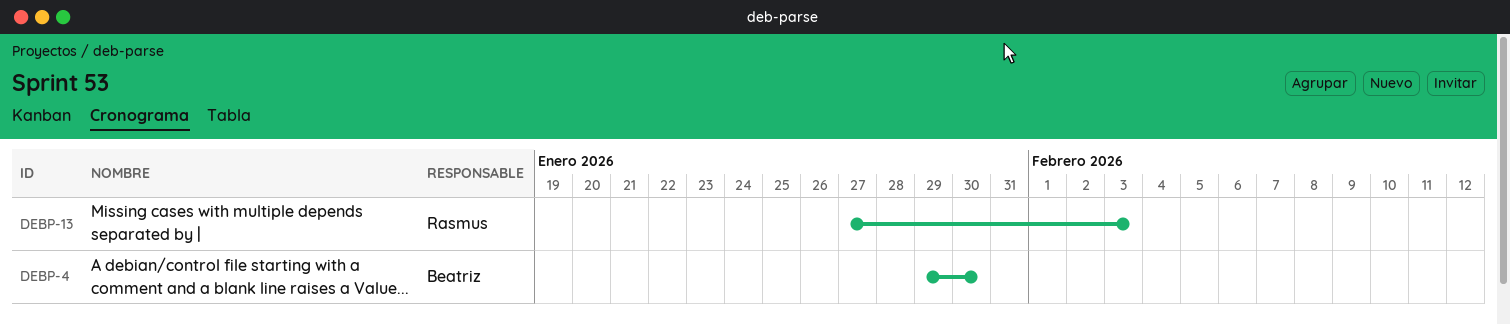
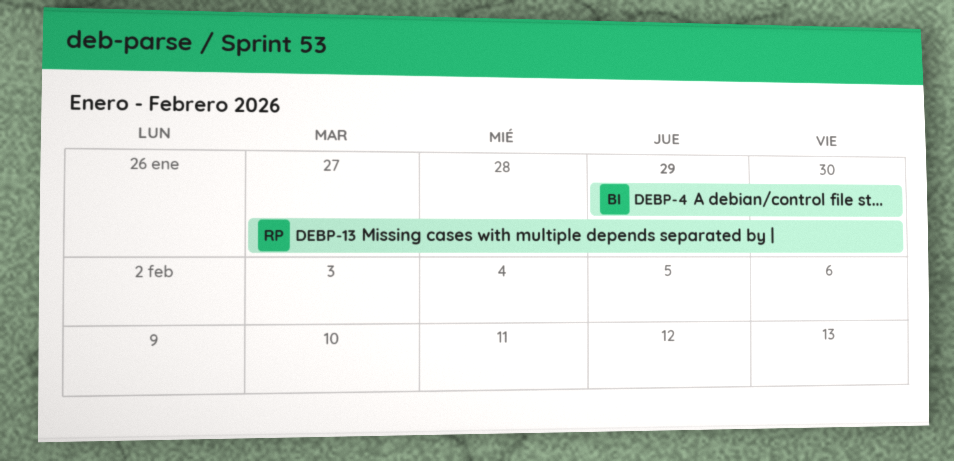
DEBP-13, due: Feb 3 -> Jan 30

